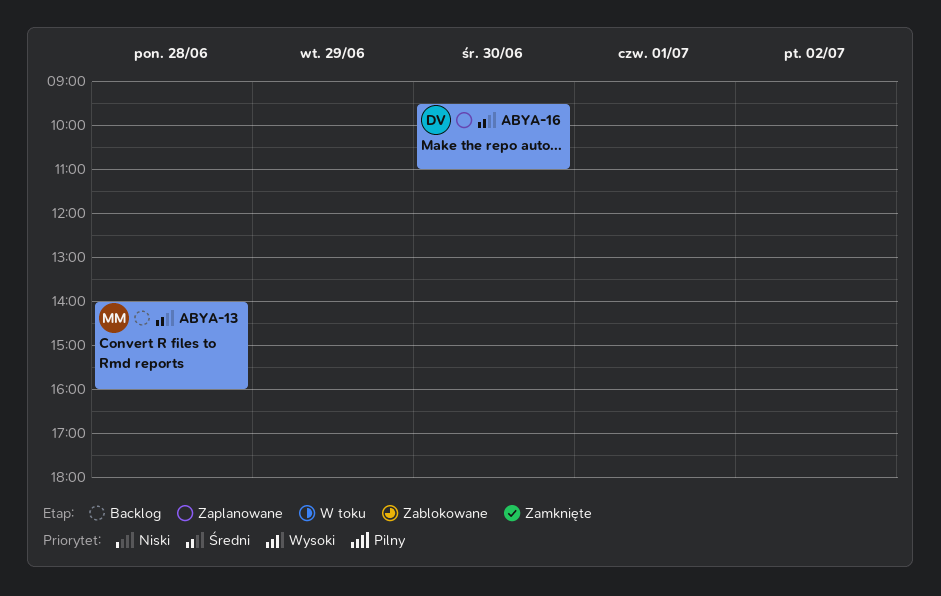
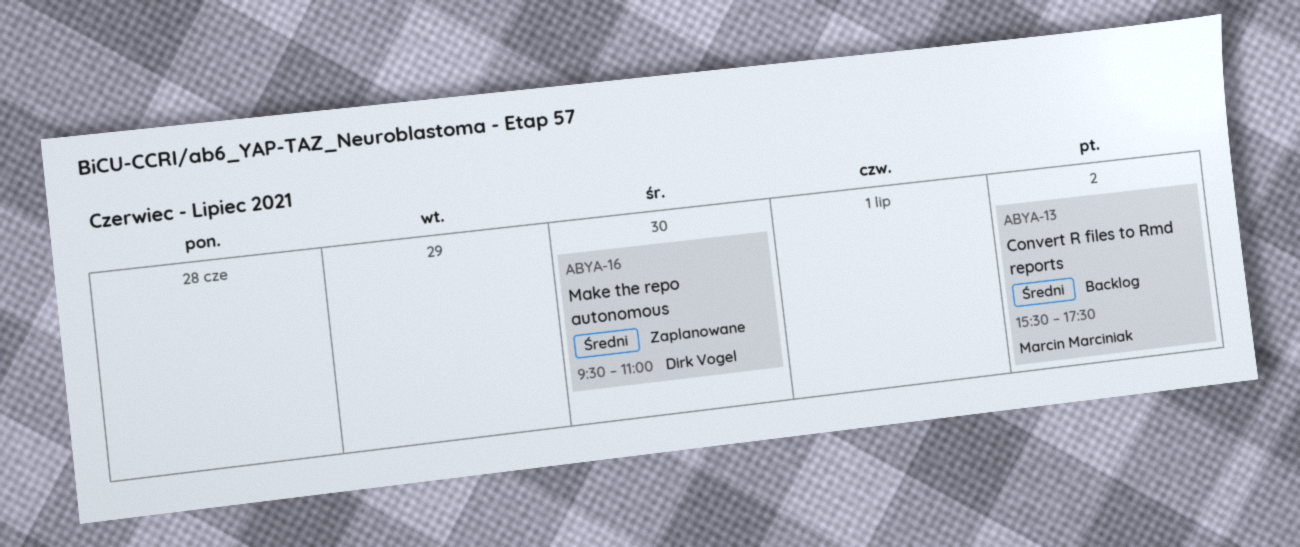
ABYA-13, day: Jun 28 -> Jul 2
ABYA-13, begins: 14:00 -> 15:30
ABYA-13, ends: 16:00 -> 17:30

